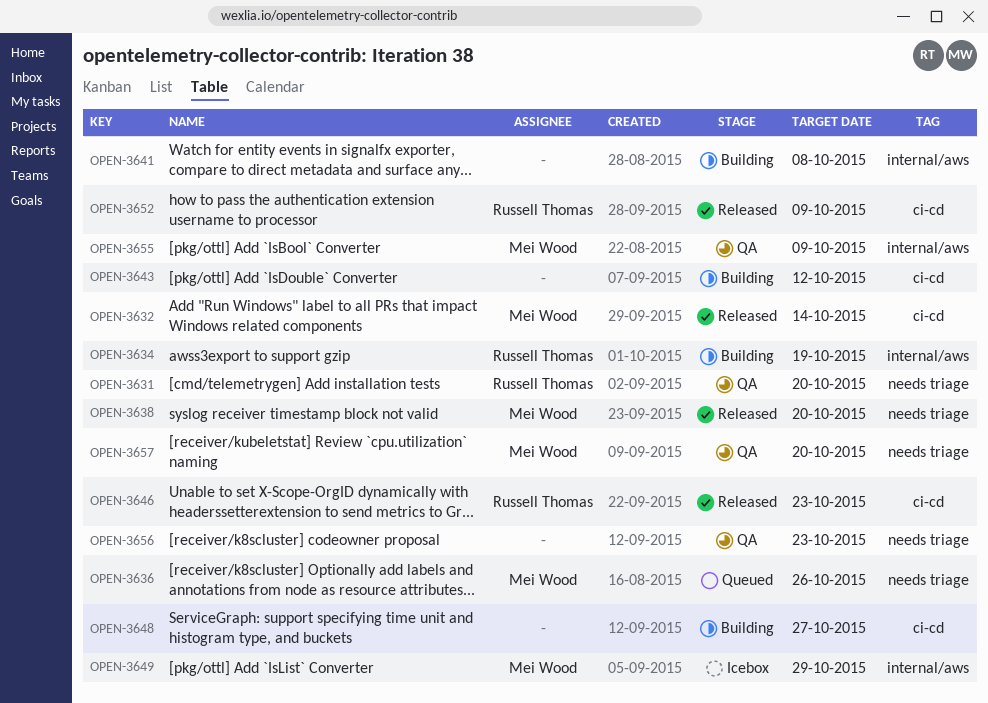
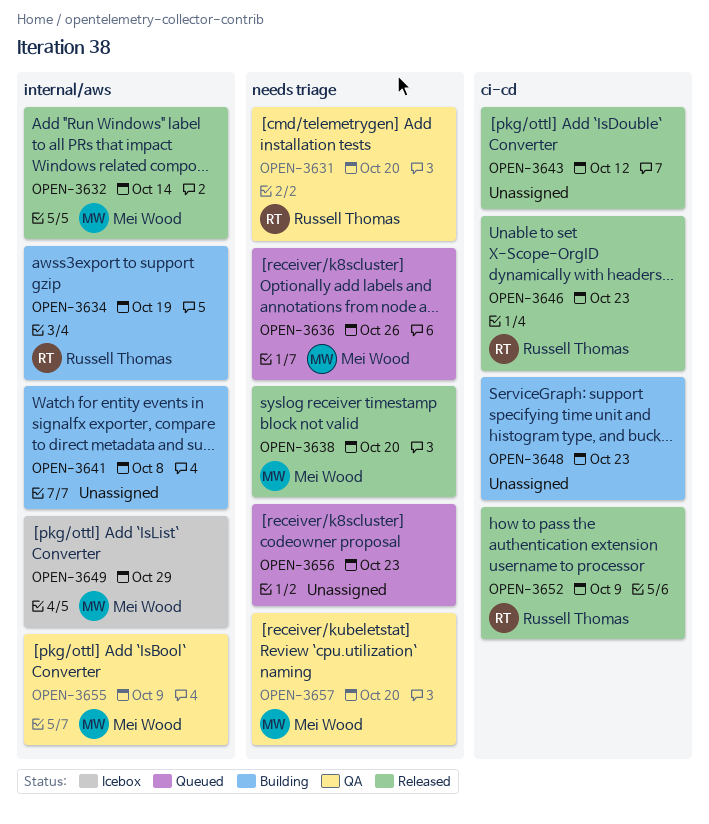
OPEN-3632, label: ci-cd -> internal/aws
OPEN-3643, status: Building -> Released
OPEN-3648, due: Oct 27 -> Oct 23
OPEN-3656, status: QA -> Queued

